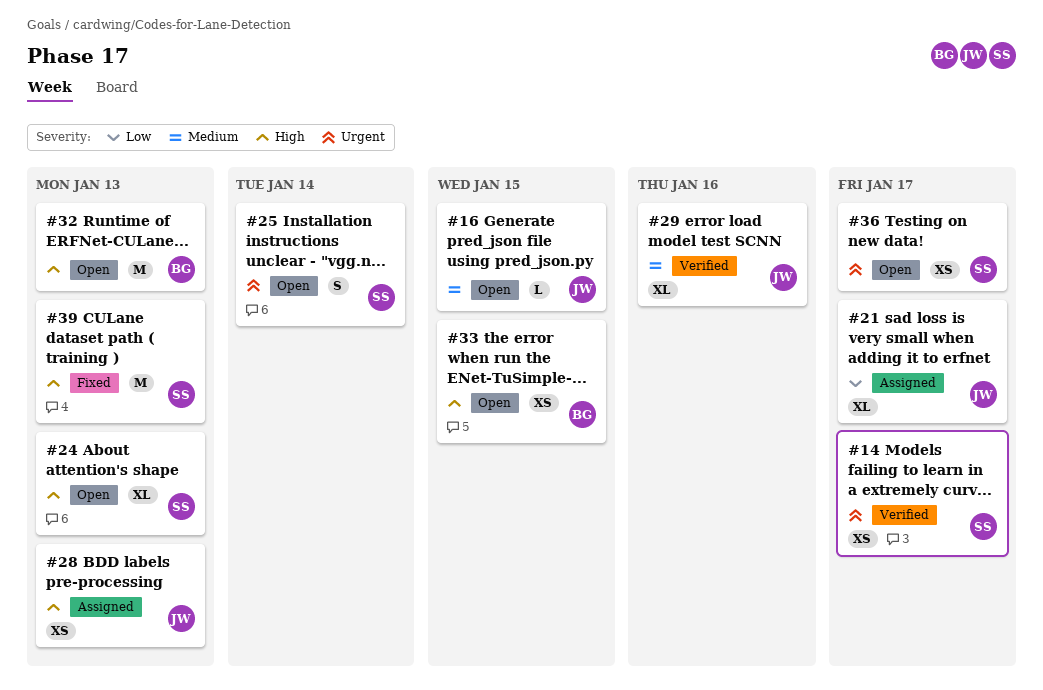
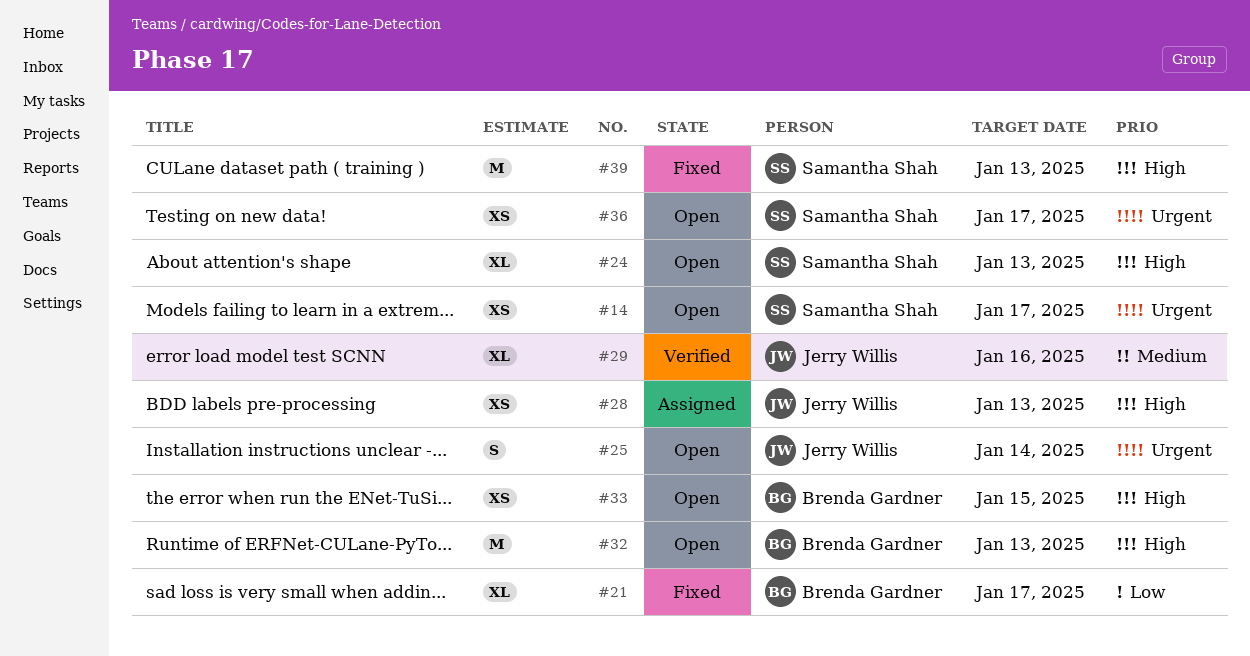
#14, status: Verified -> Open
#16: present -> none
#21, status: Assigned -> Fixed
#21, owner: Jerry Willis -> Brenda Gardner
#25, owner: Samantha Shah -> Jerry Willis

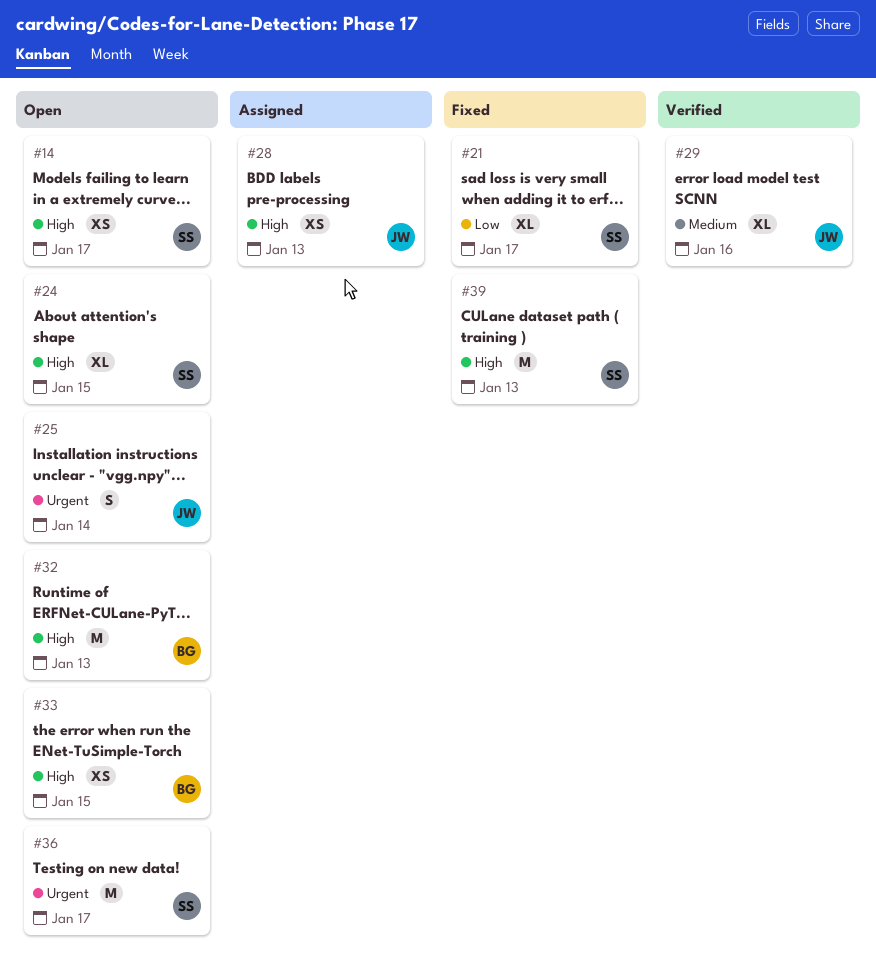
#14, priority: Urgent -> High
#21, owner: Brenda Gardner -> Samantha Shah
#24, due: Jan 13 -> Jan 15
#36, estimate: XS -> M

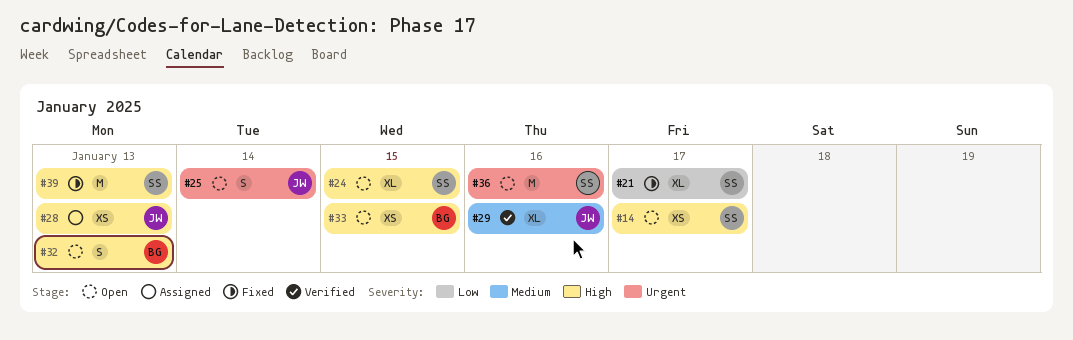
#32, estimate: M -> S
#36, due: Jan 17 -> Jan 16

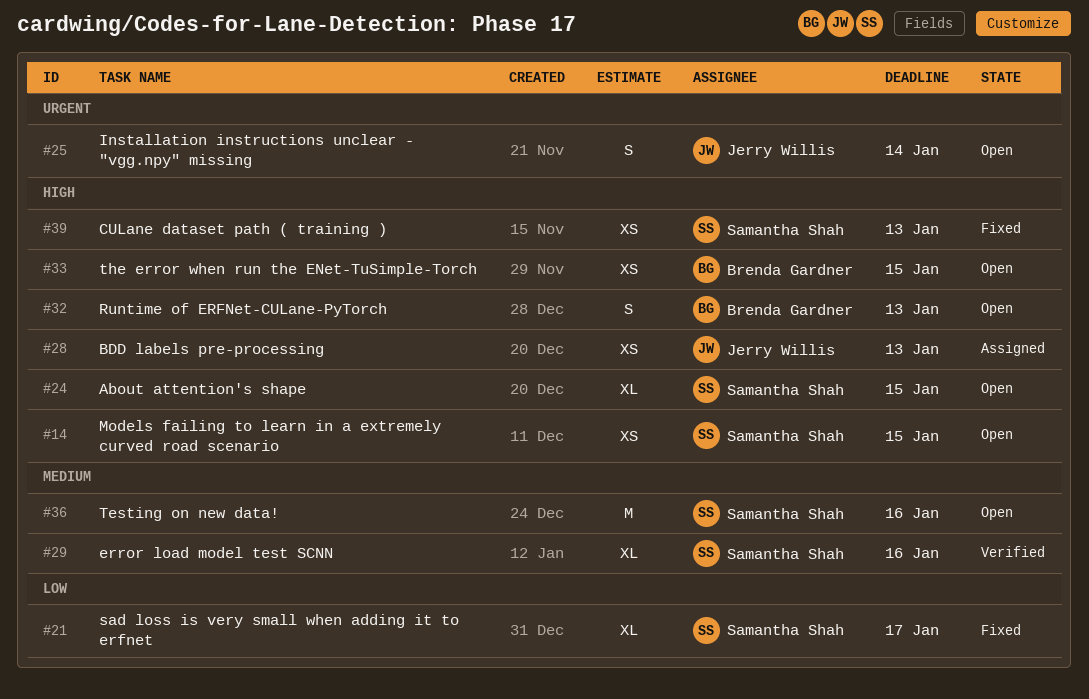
#14, due: Jan 17 -> Jan 15
#29, owner: Jerry Willis -> Samantha Shah
#36, priority: Urgent -> Medium
#39, estimate: M -> XS

